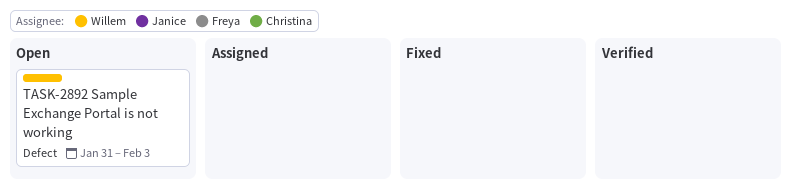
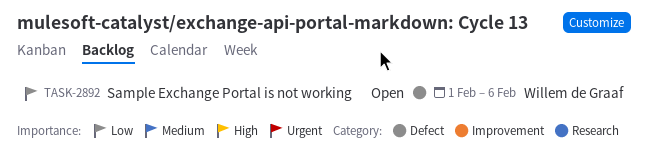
TASK-2892, start: Jan 31 -> Feb 1
TASK-2892, due: Feb 3 -> Feb 6

